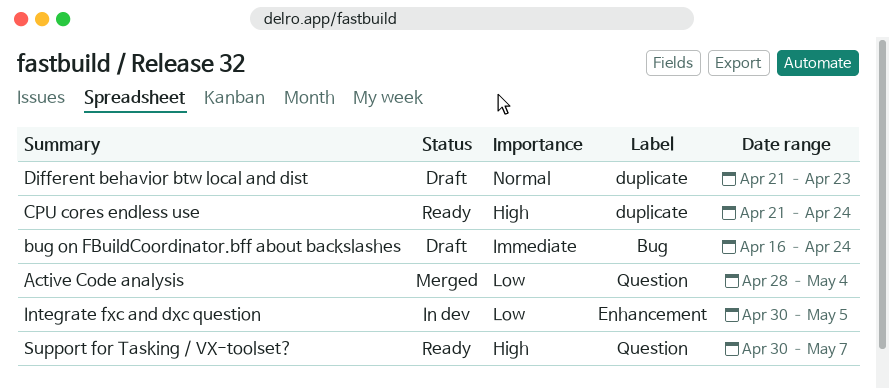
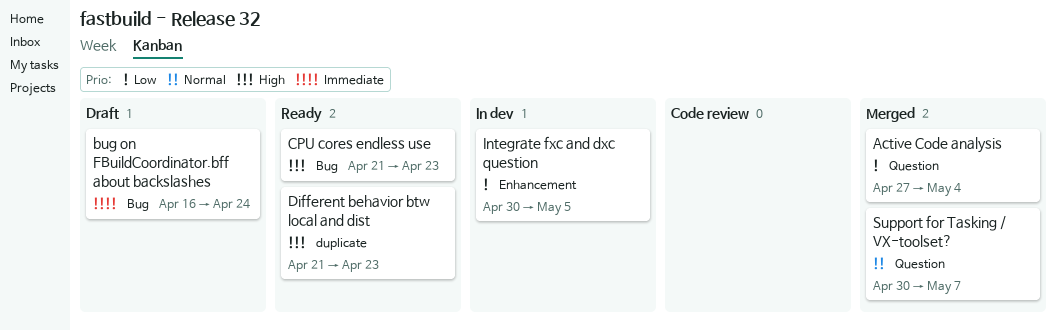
Active Code analysis, start: Apr 28 -> Apr 27
CPU cores endless use, label: duplicate -> Bug
CPU cores endless use, due: Apr 24 -> Apr 23
Different behavior btw local and dist, status: Draft -> Ready
Different behavior btw local and dist, priority: Normal -> High
Support for Tasking / VX-toolset?, status: Ready -> Merged
Support for Tasking / VX-toolset?, priority: High -> Normal

